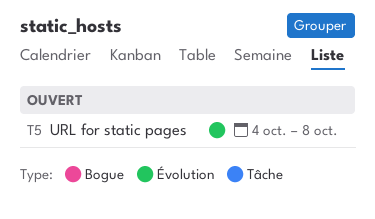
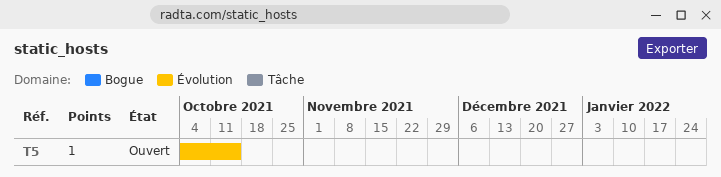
T5, due: Oct 8 -> Oct 15

